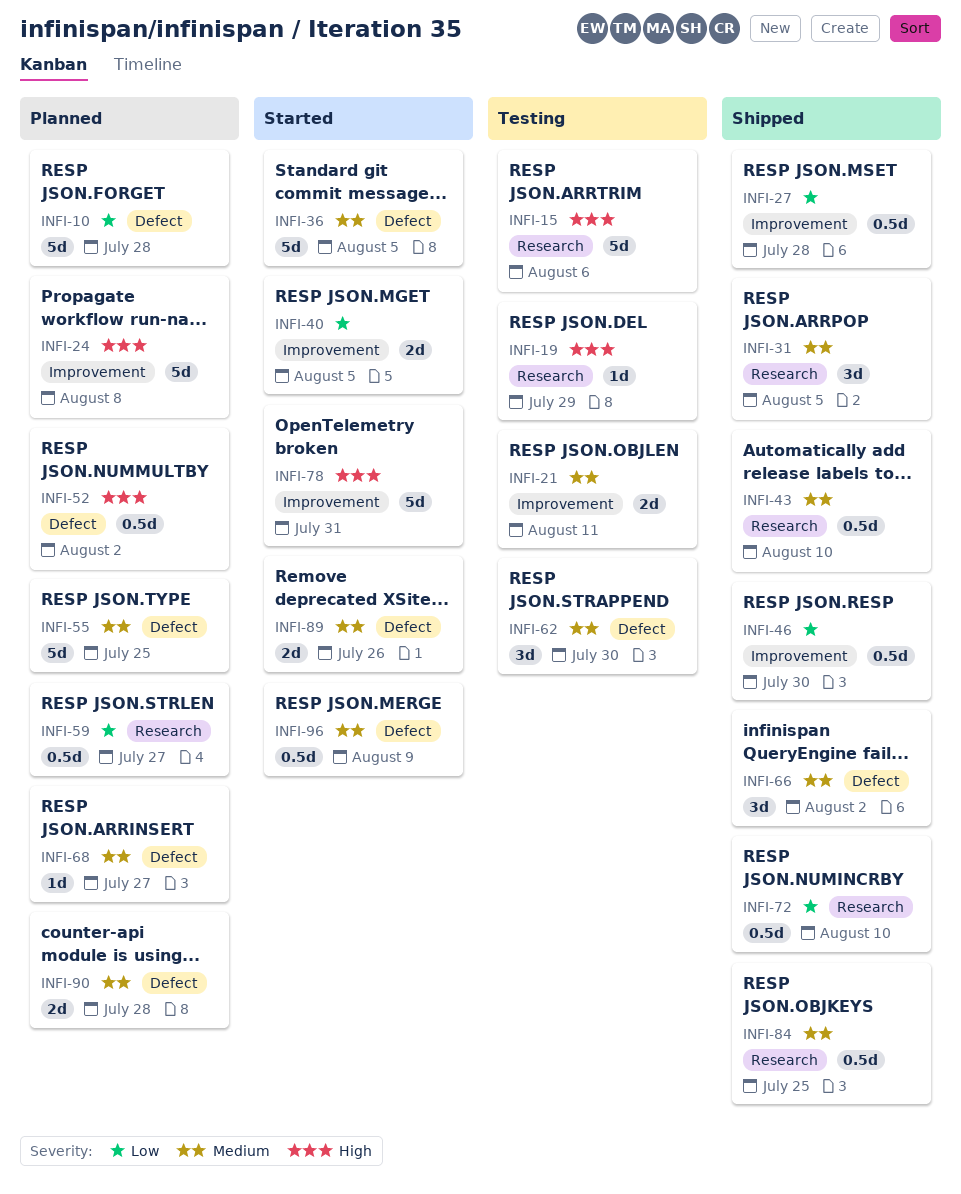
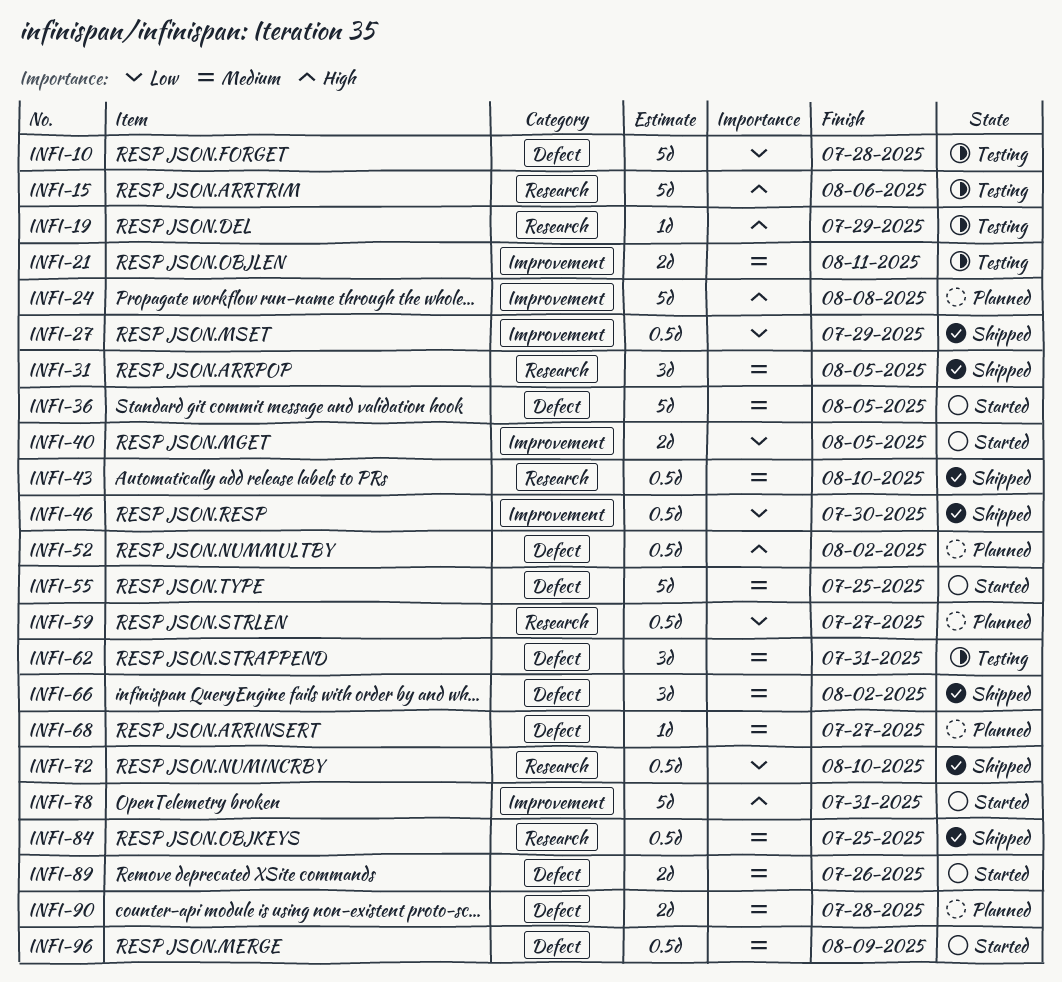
INFI-10, status: Planned -> Testing
INFI-27, due: Jul 28 -> Jul 29
INFI-55, status: Planned -> Started
INFI-62, due: Jul 30 -> Jul 31

